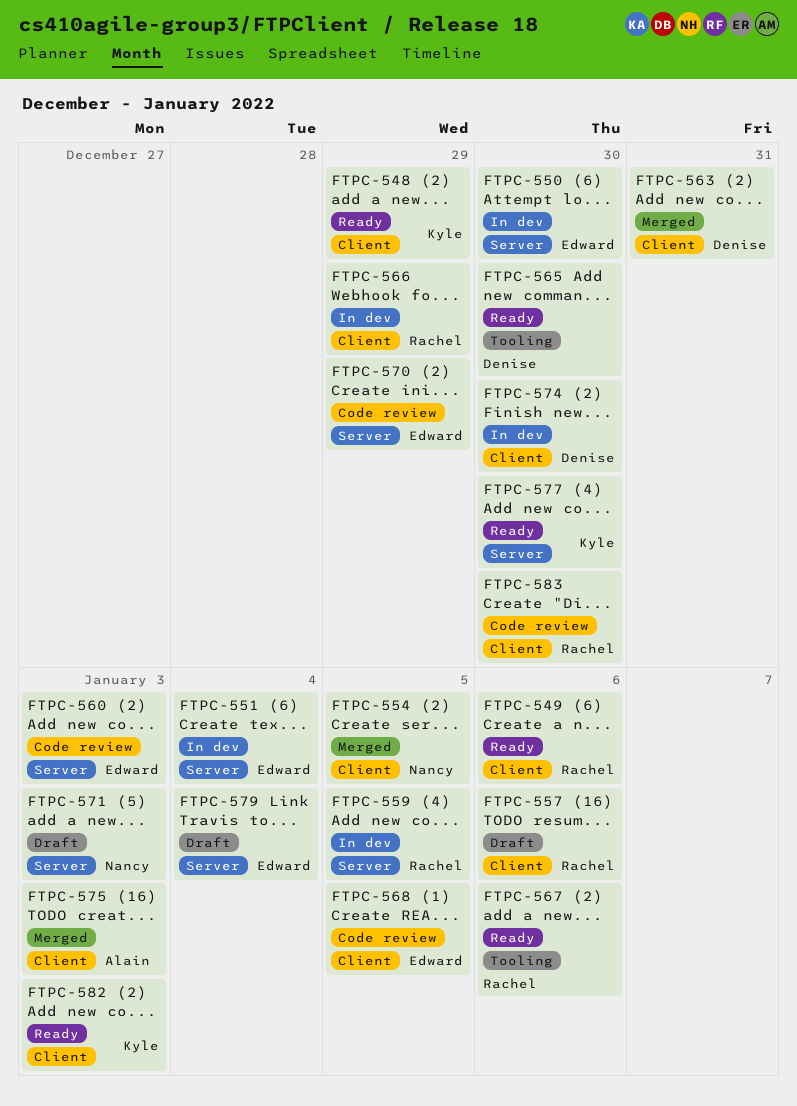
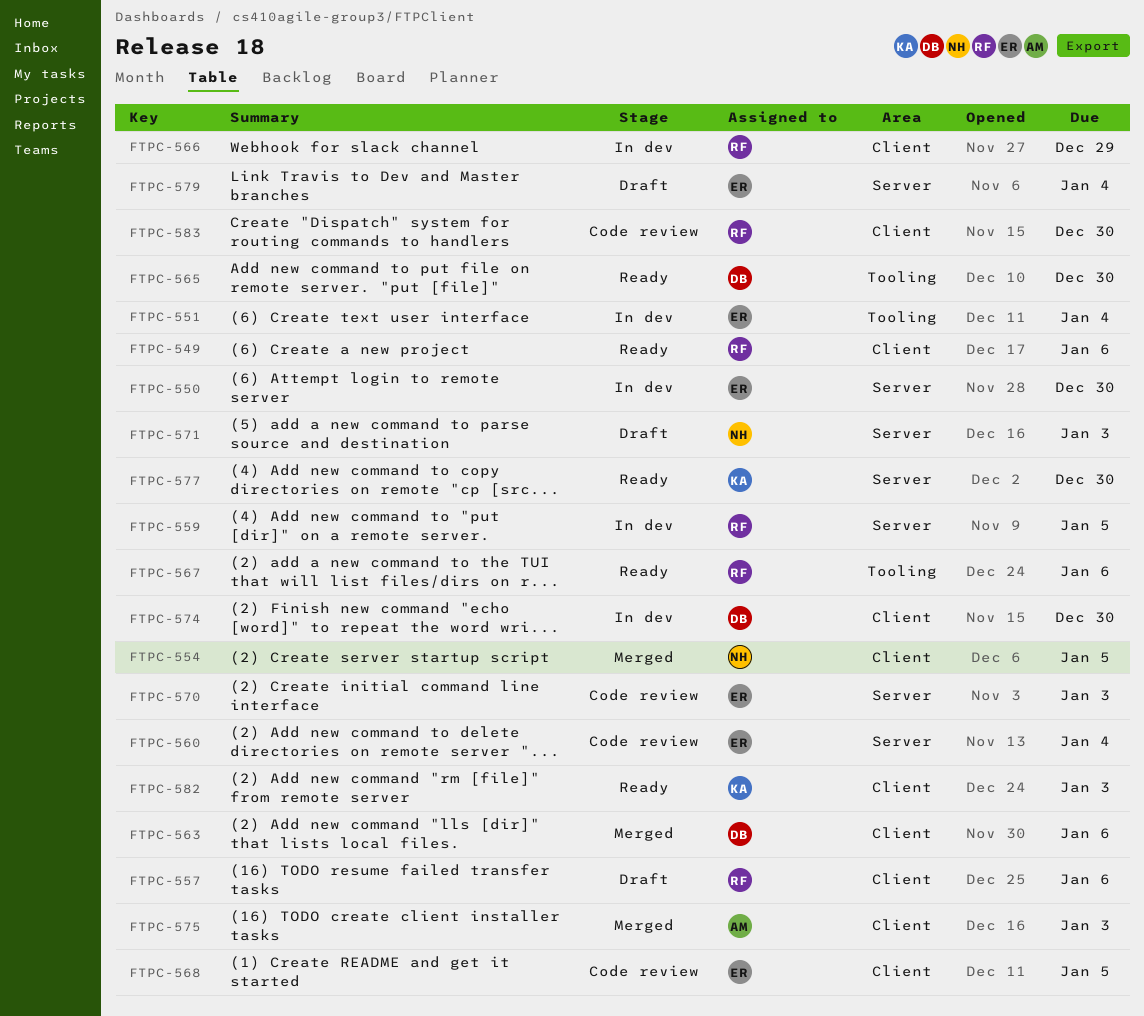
FTPC-548: present -> none
FTPC-551, label: Server -> Tooling
FTPC-560, due: Jan 3 -> Jan 4
FTPC-563, due: Dec 31 -> Jan 6
FTPC-570, due: Dec 29 -> Jan 3

